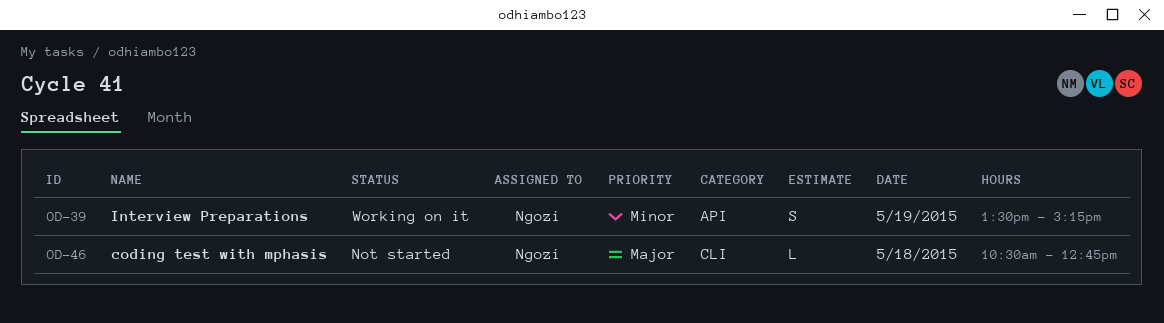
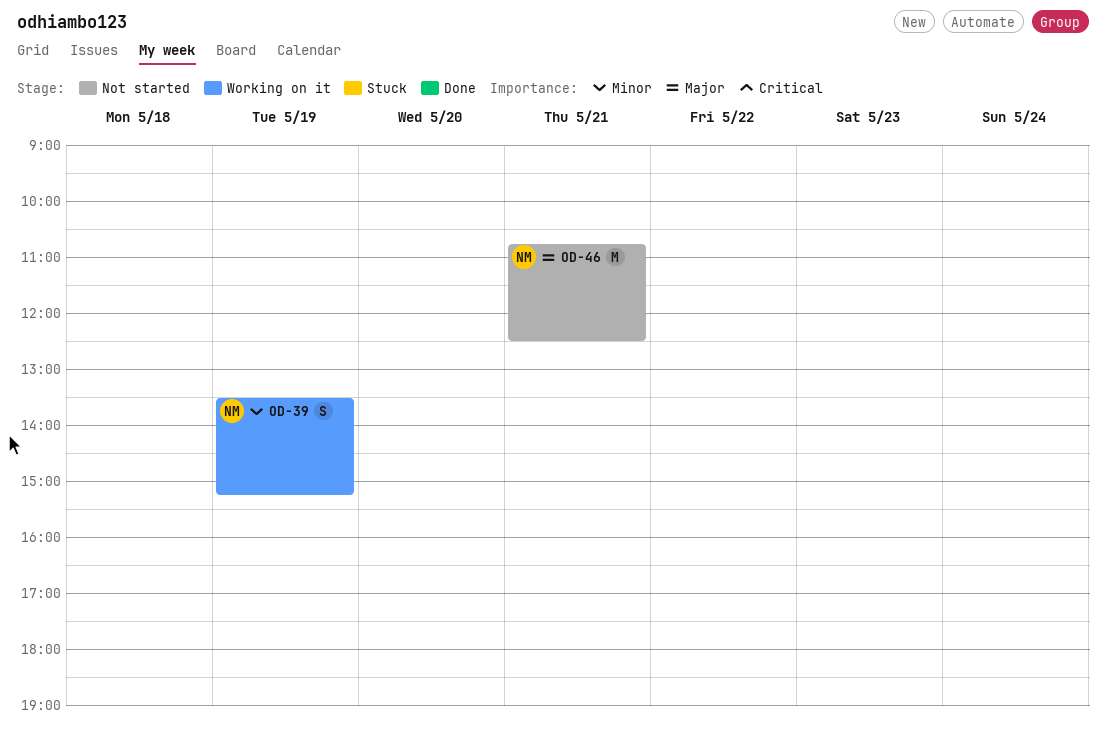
OD-46, estimate: L -> M
OD-46, day: May 18 -> May 21
OD-46, begins: 10:30 -> 10:45
OD-46, ends: 12:45 -> 12:30

